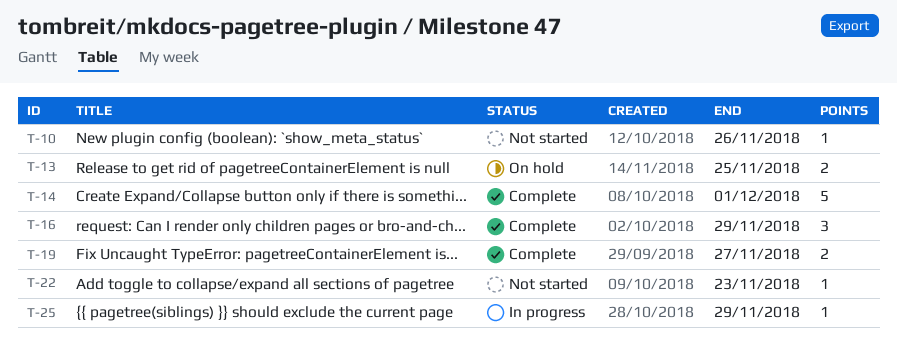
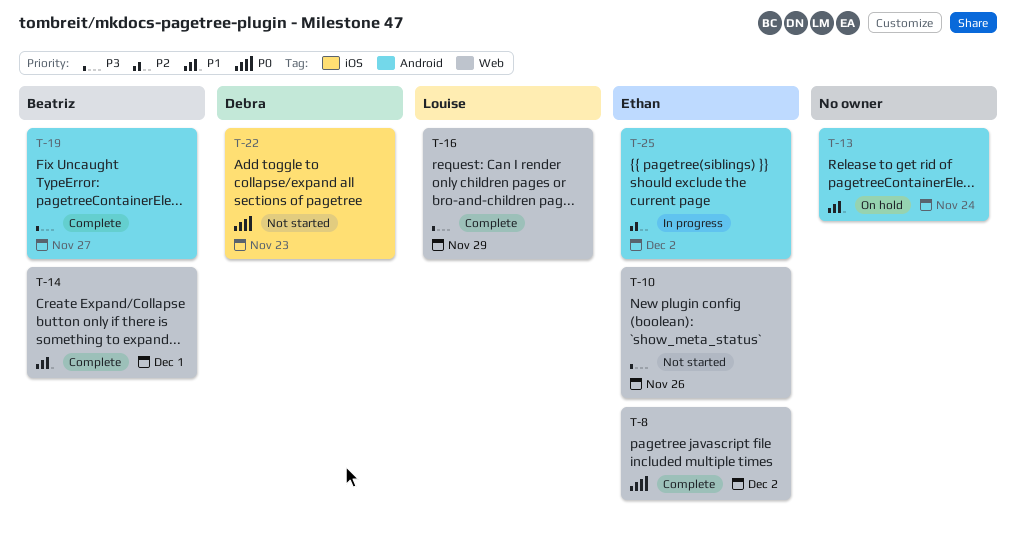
T-8: none -> present
T-13, due: Nov 25 -> Nov 24
T-25, due: Nov 29 -> Dec 2

